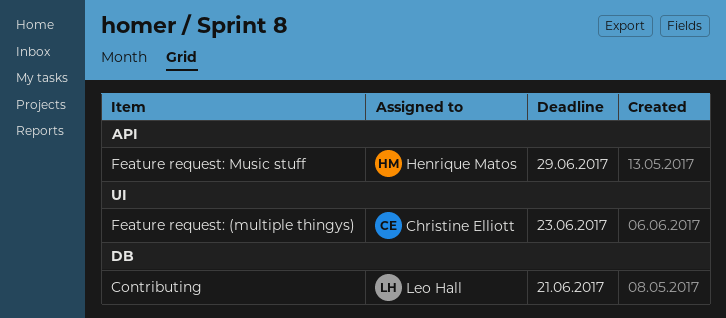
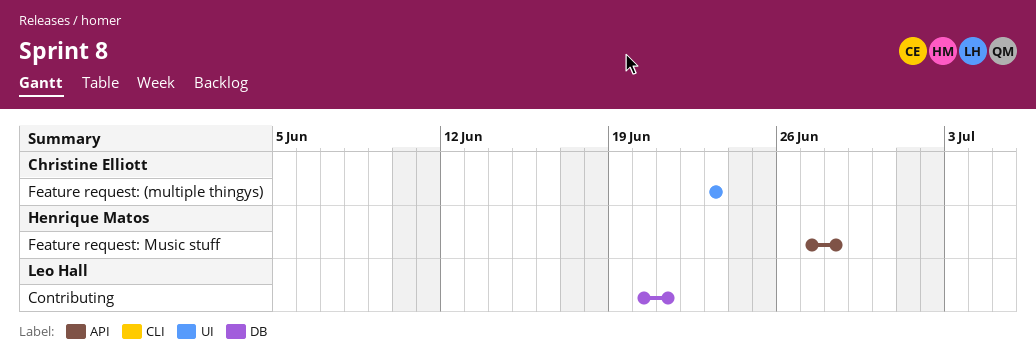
Feature request: Music stuff, due: Jun 29 -> Jun 28

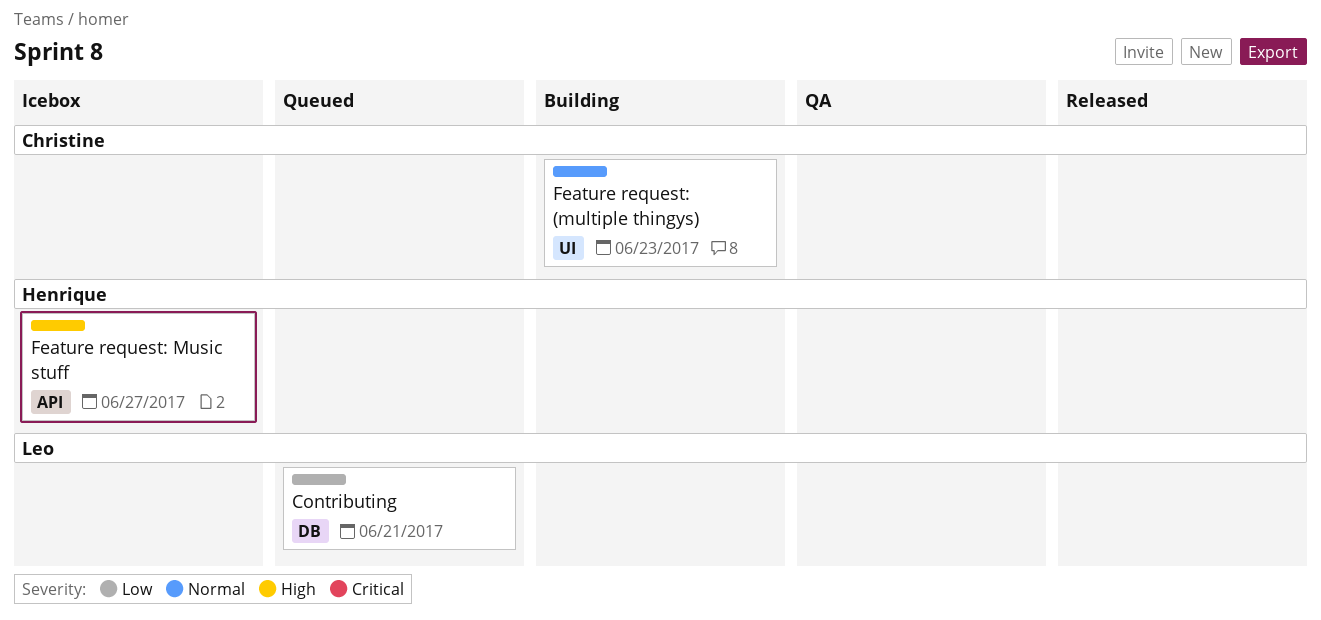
Feature request: Music stuff, due: Jun 28 -> Jun 27

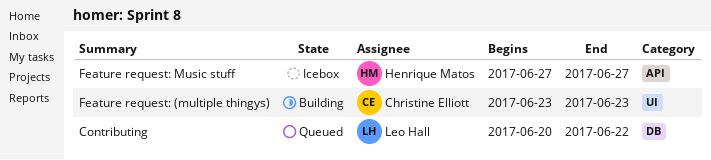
Contributing, due: Jun 21 -> Jun 22

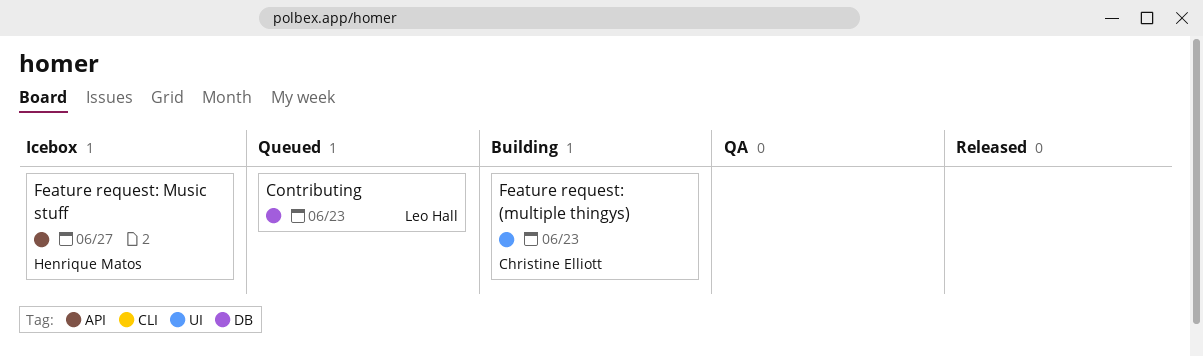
Contributing, due: Jun 22 -> Jun 23

